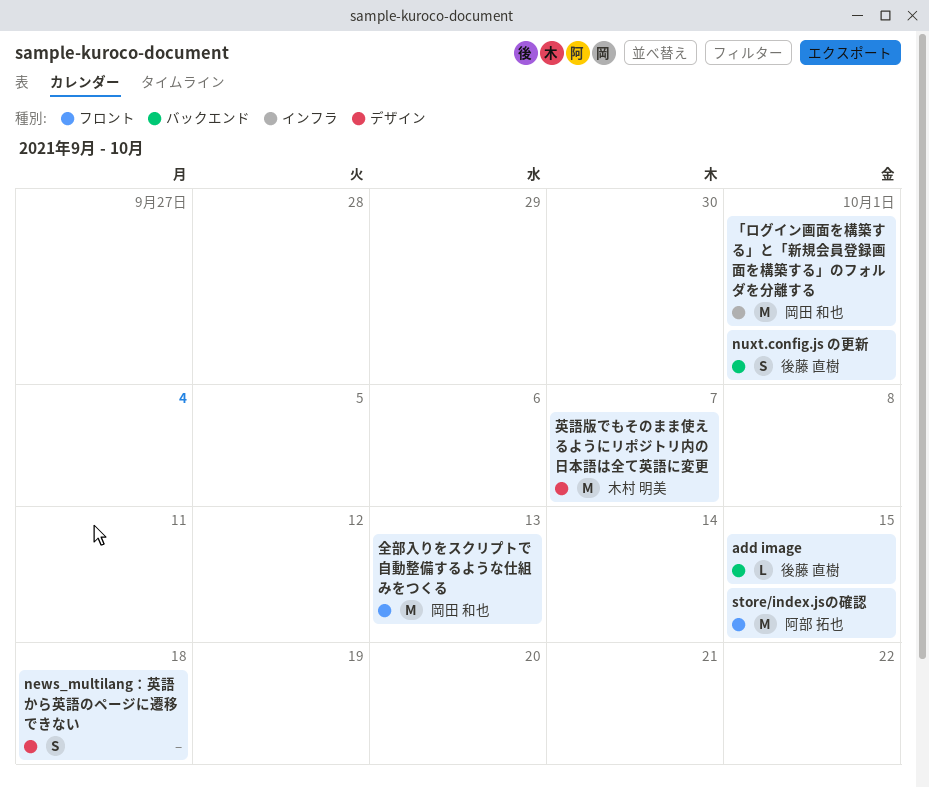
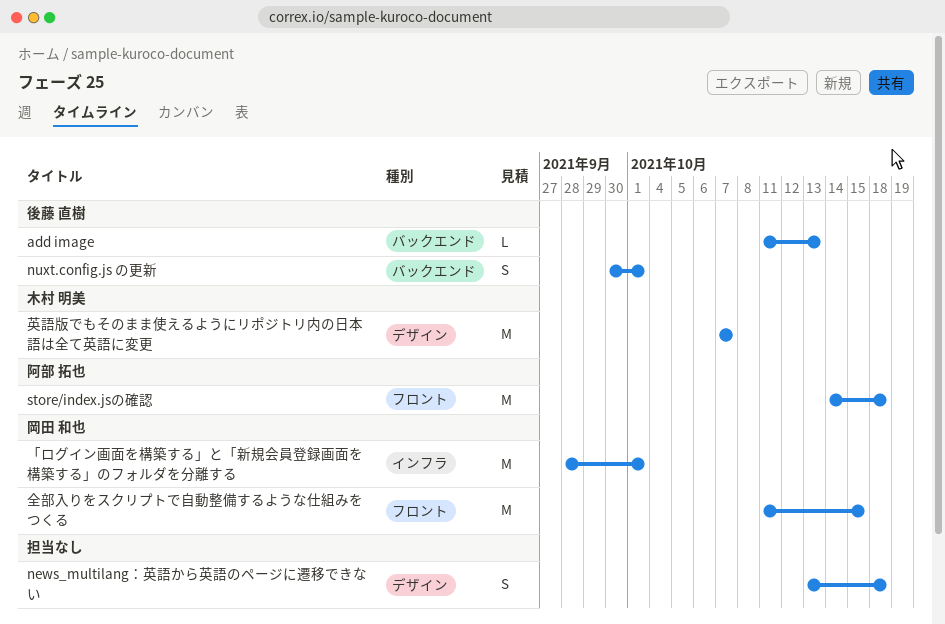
add image, due: Oct 15 -> Oct 13
store/index.jsの確認, due: Oct 15 -> Oct 18
全部入りをスクリプトで自動整備するような仕組みをつくる, due: Oct 13 -> Oct 15

